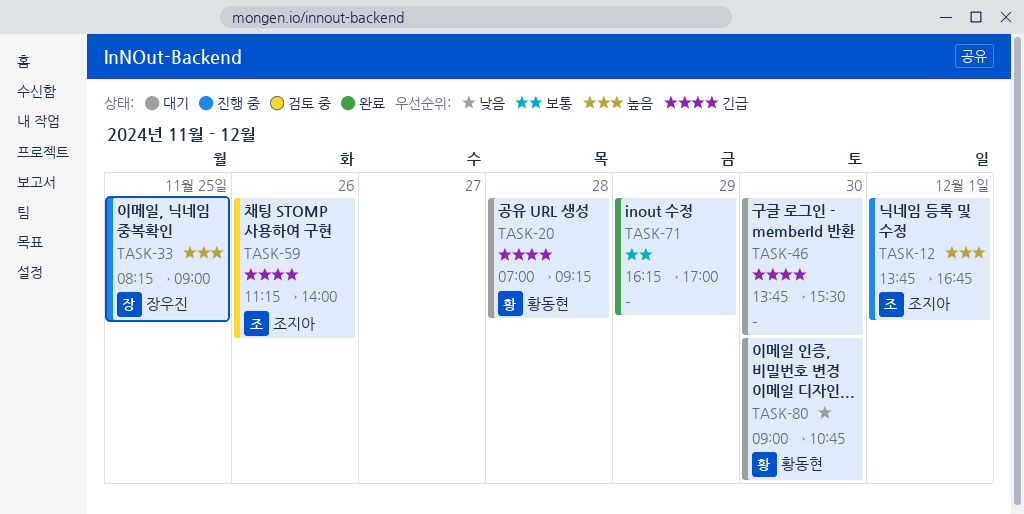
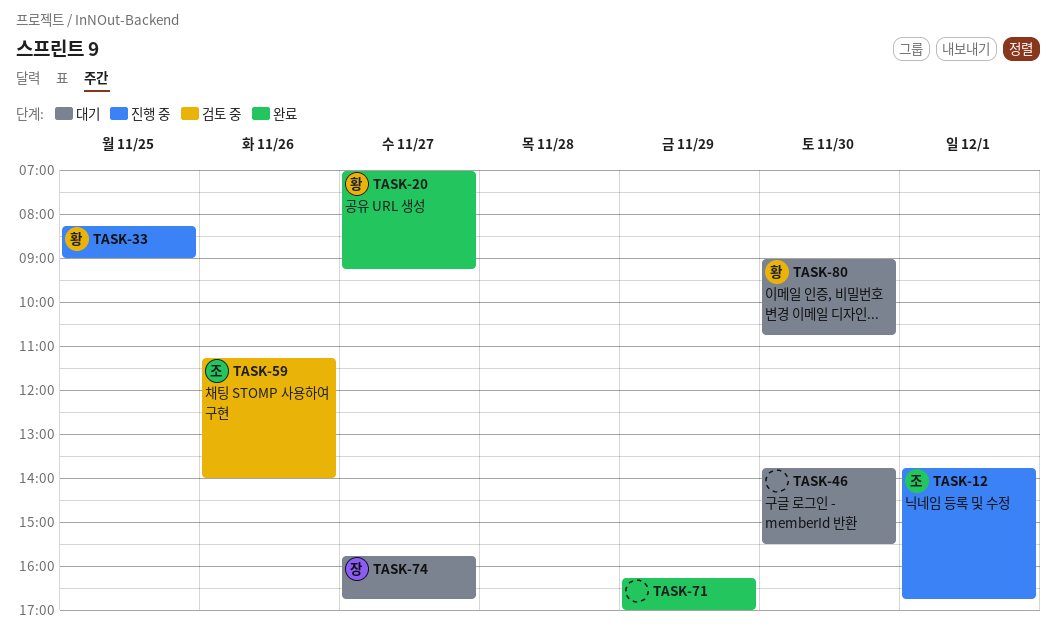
TASK-20, status: 대기 -> 완료
TASK-20, day: Nov 28 -> Nov 27
TASK-33, owner: 장우진 -> 황동현
TASK-74: none -> present

